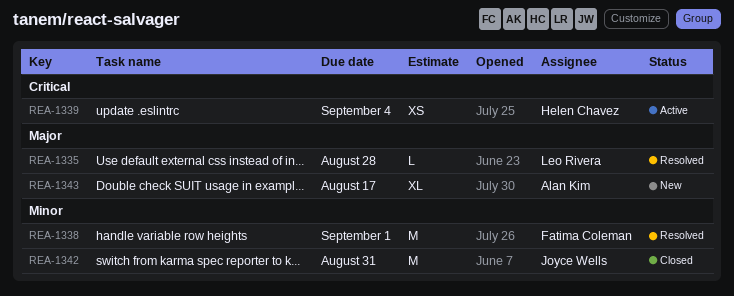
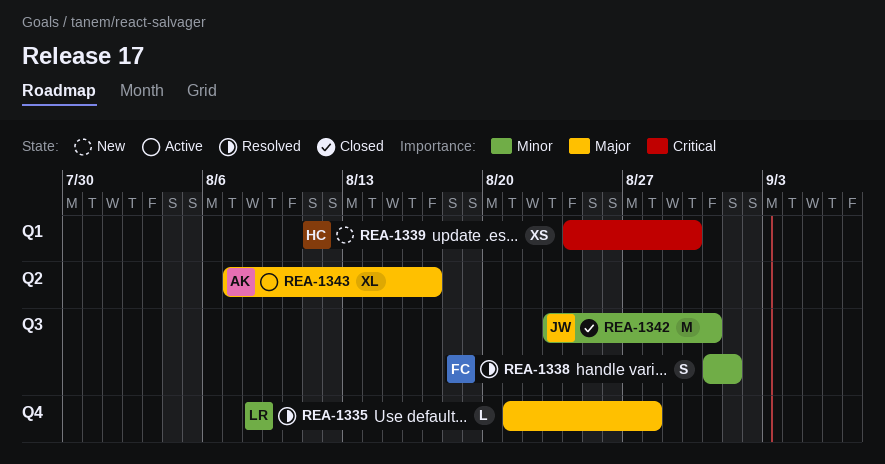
REA-1338, estimate: M -> S
REA-1339, status: Active -> New
REA-1339, due: Sep 4 -> Aug 30
REA-1343, status: New -> Active

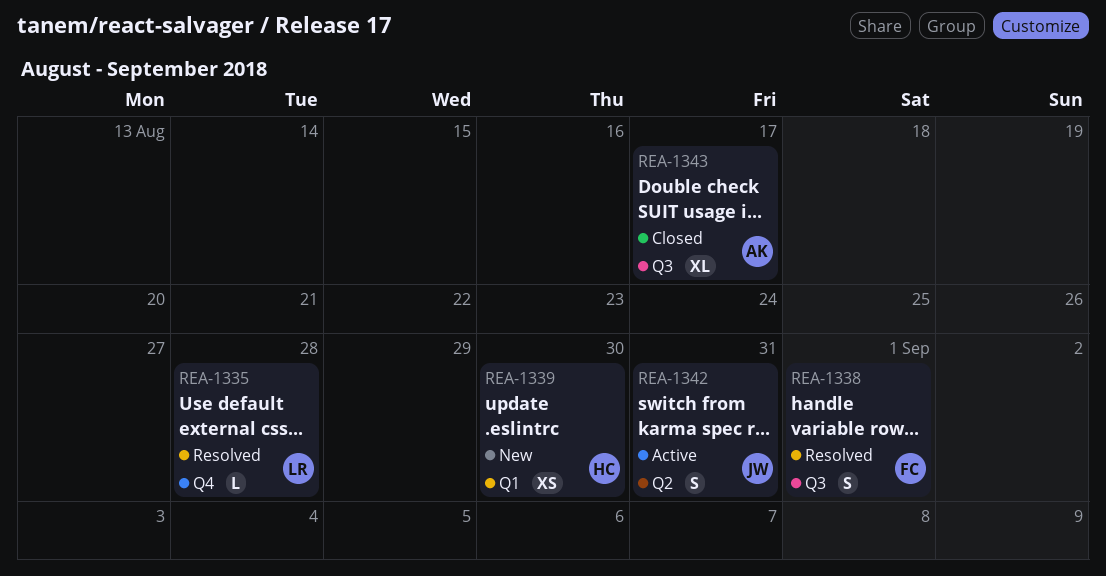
REA-1342, status: Closed -> Active
REA-1342, label: Q3 -> Q2
REA-1342, estimate: M -> S
REA-1343, status: Active -> Closed
REA-1343, label: Q2 -> Q3

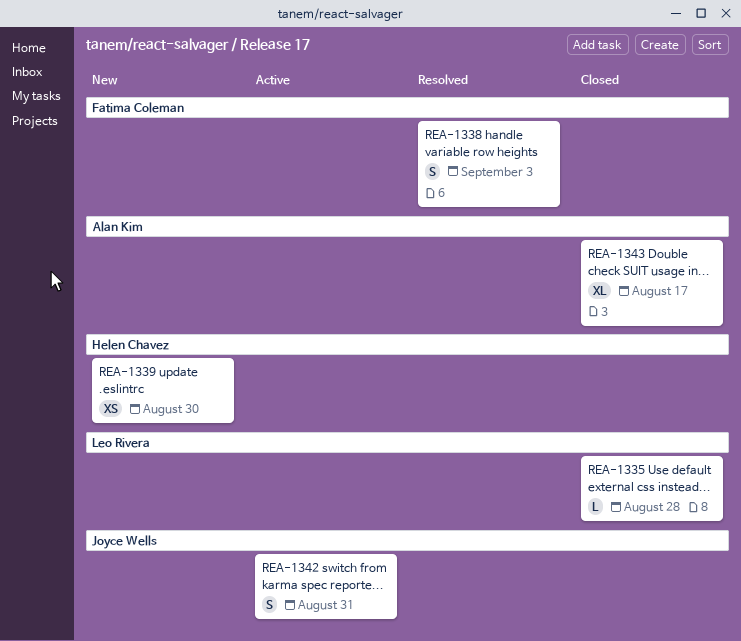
REA-1335, status: Resolved -> Closed
REA-1338, due: Sep 1 -> Sep 3

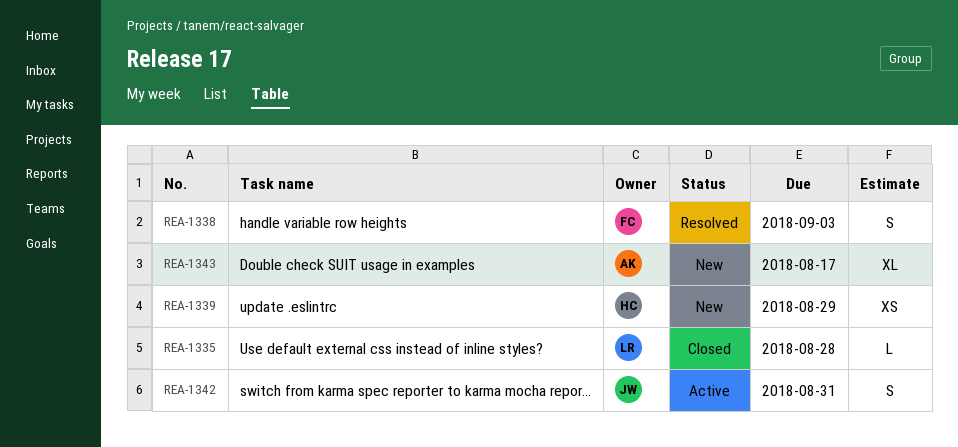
REA-1339, due: Aug 30 -> Aug 29
REA-1343, status: Closed -> New

